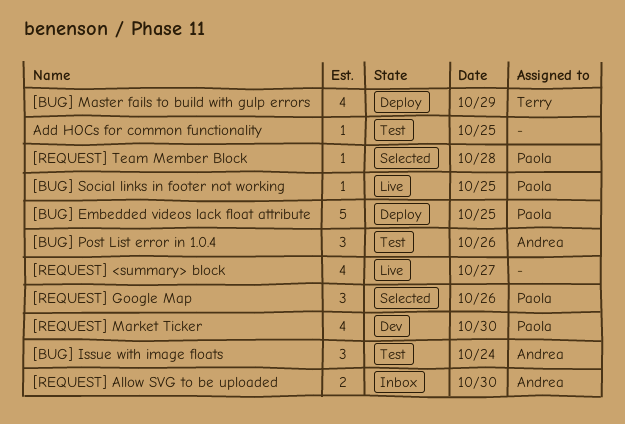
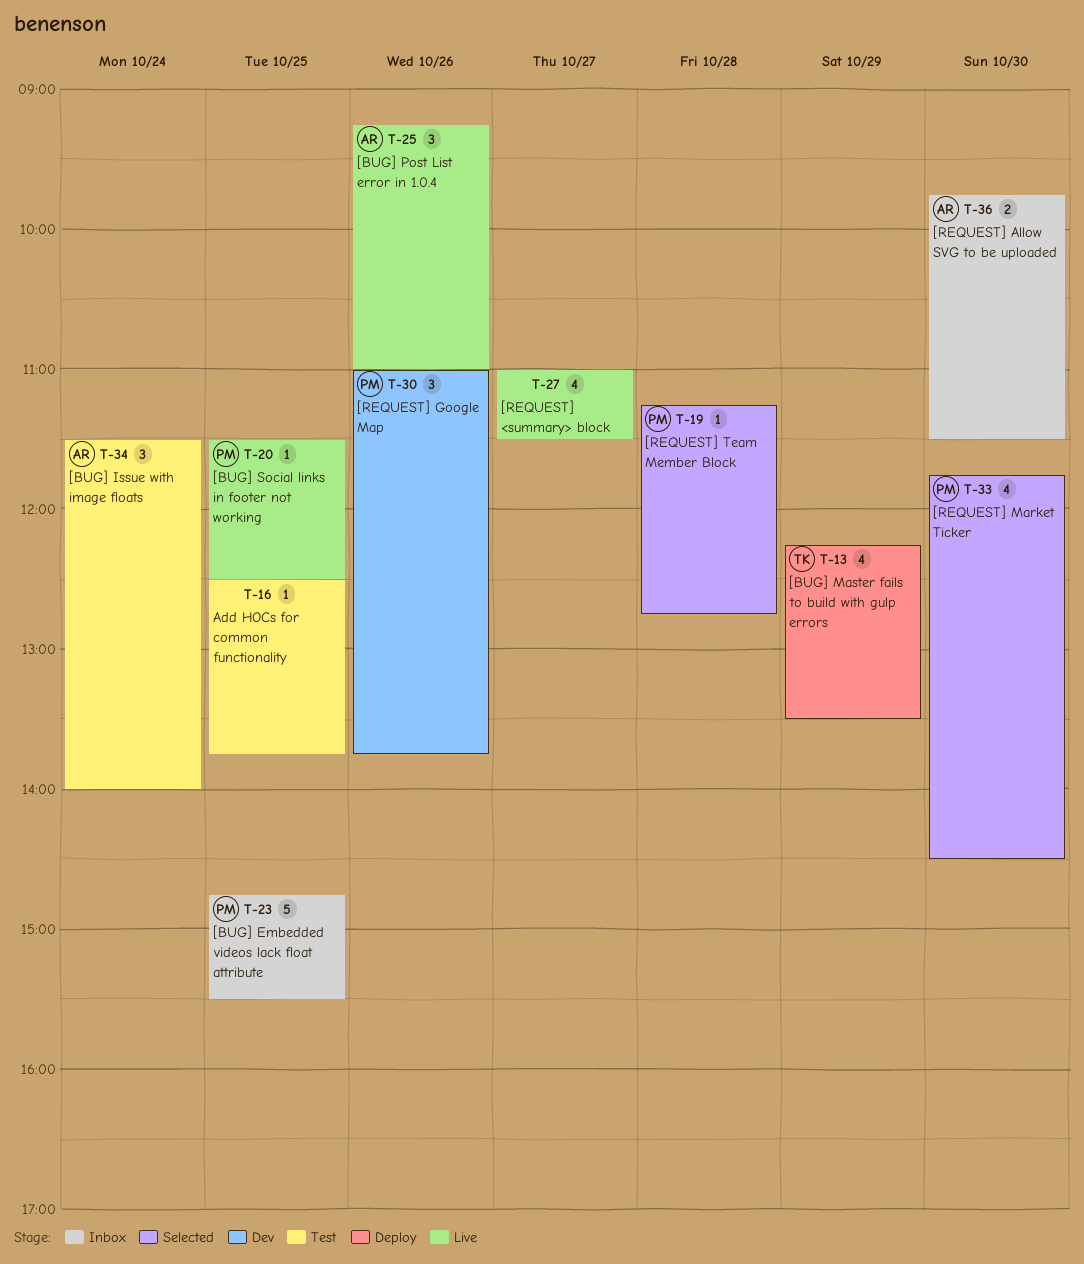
[BUG] Embedded videos lack float attribute, status: Deploy -> Inbox
[BUG] Post List error in 1.0.4, status: Test -> Live
[REQUEST] Google Map, status: Selected -> Dev
[REQUEST] Market Ticker, status: Dev -> Selected

